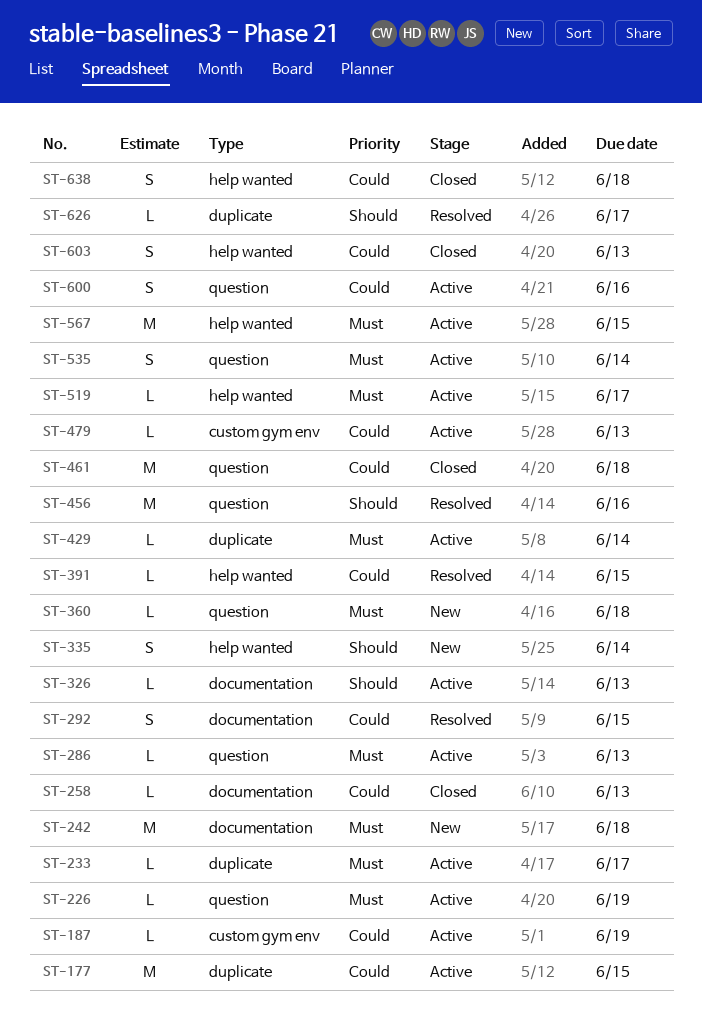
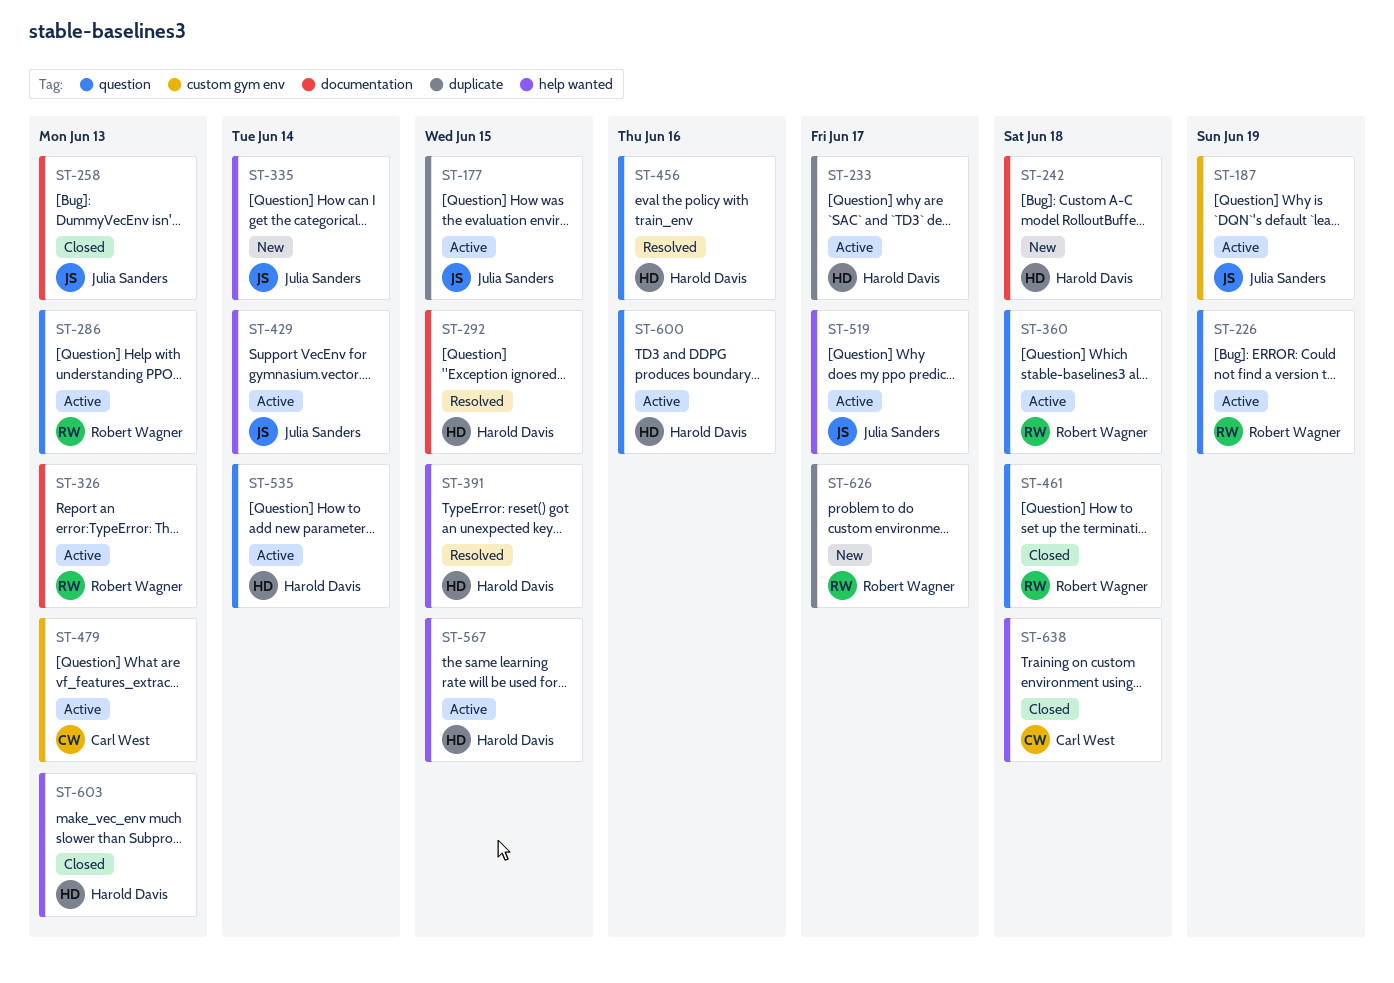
ST-360, status: New -> Active
ST-429, label: duplicate -> help wanted
ST-626, status: Resolved -> New

